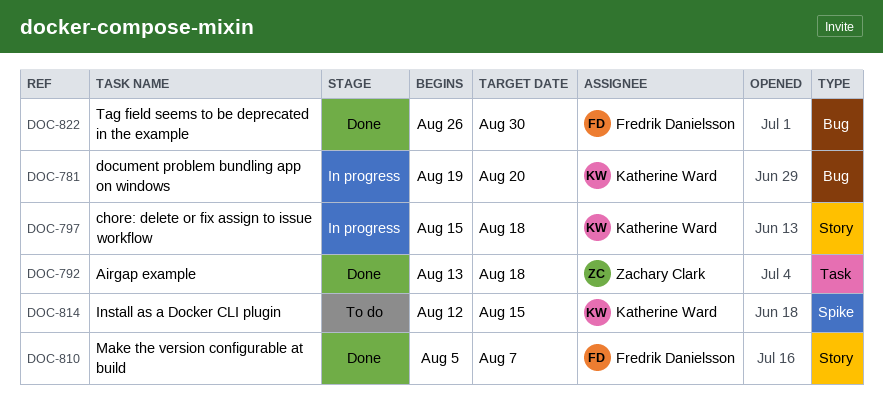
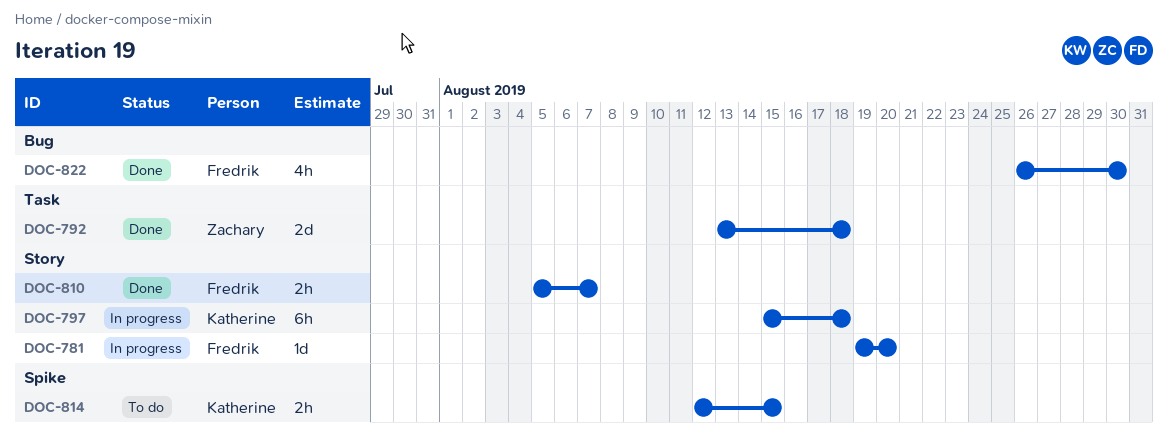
DOC-781, owner: Katherine Ward -> Fredrik Danielsson
DOC-781, label: Bug -> Story

